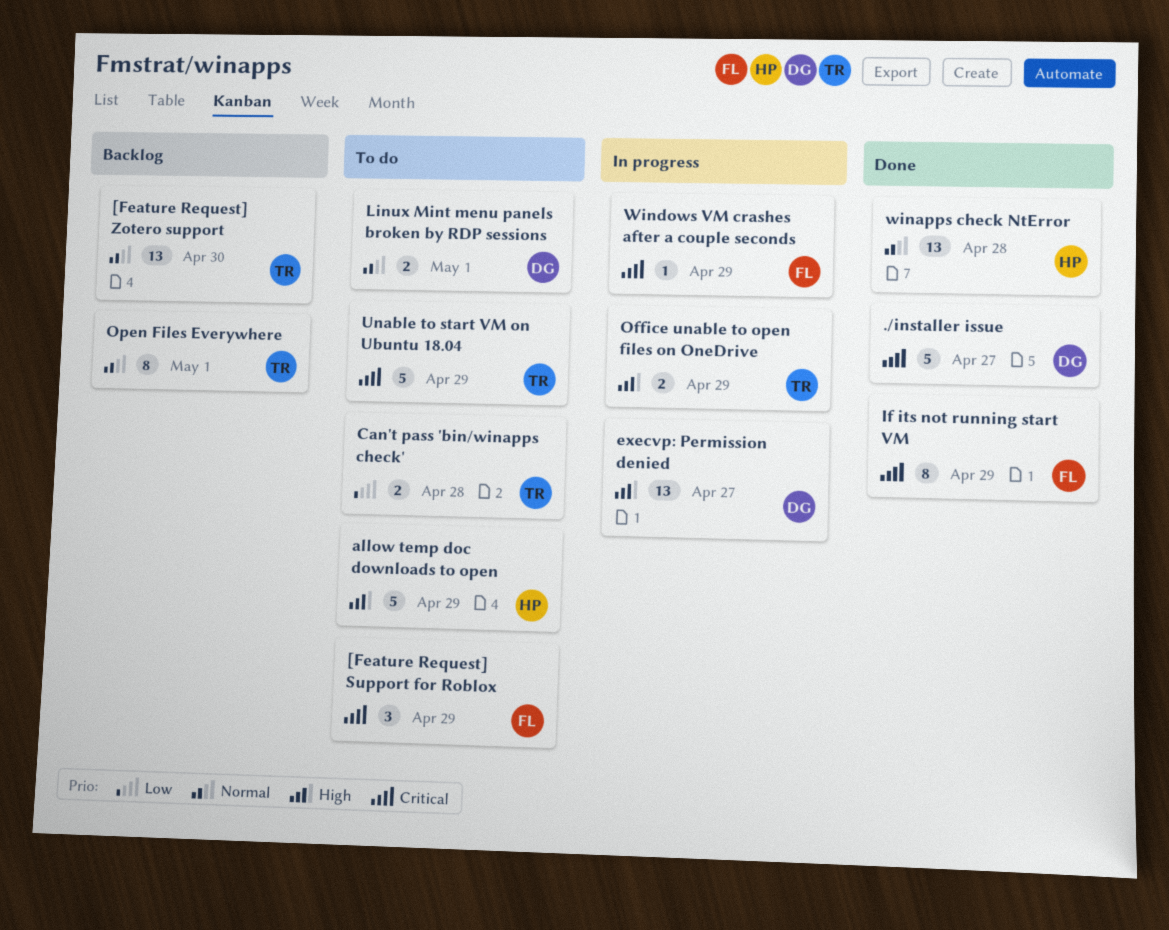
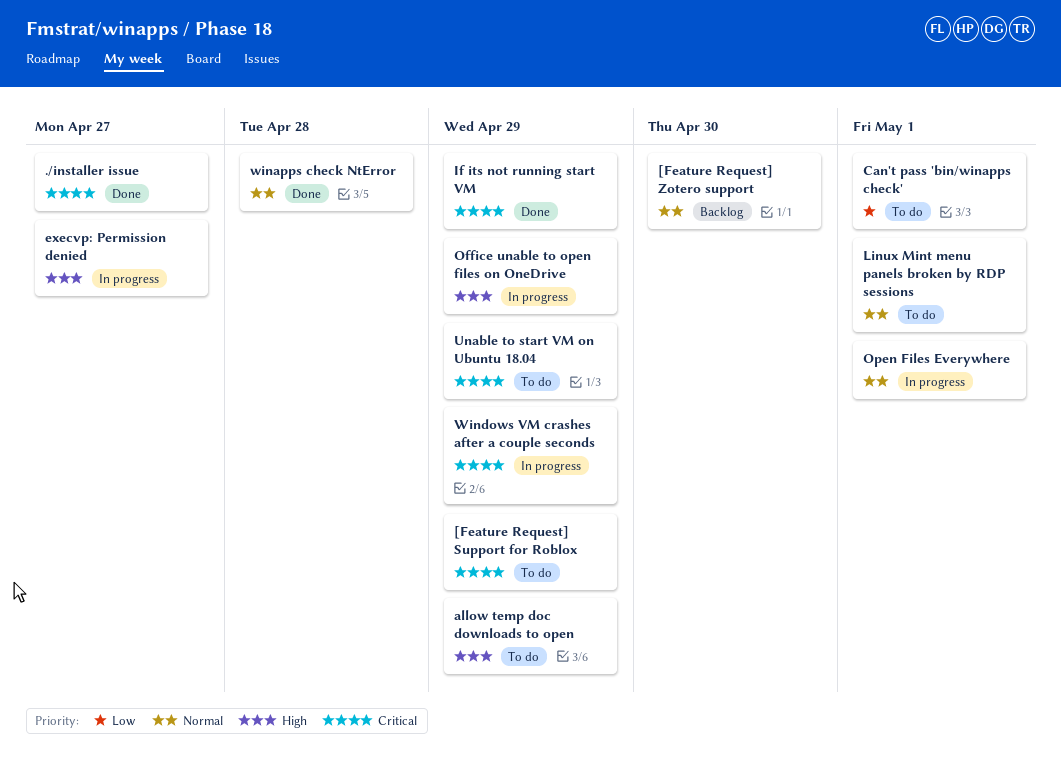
Can't pass 'bin/winapps check', due: Apr 28 -> May 1
Open Files Everywhere, status: Backlog -> In progress

